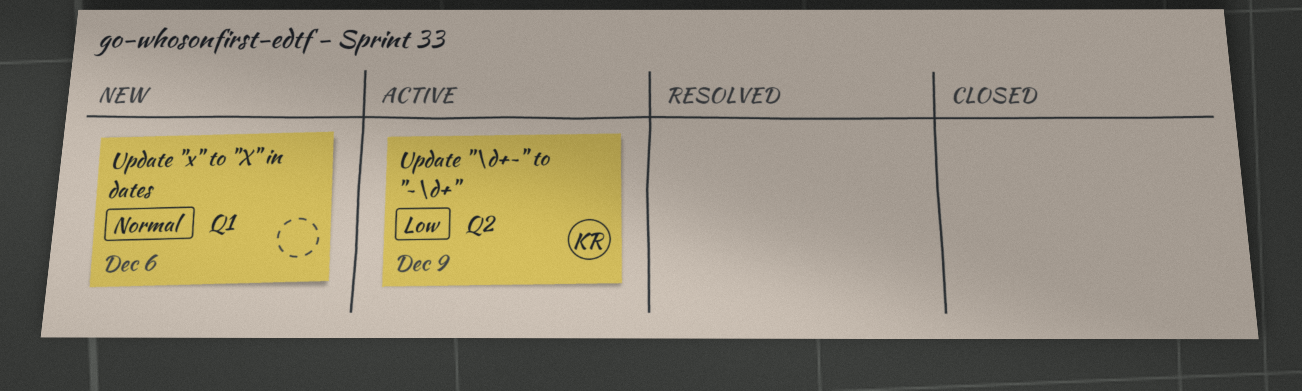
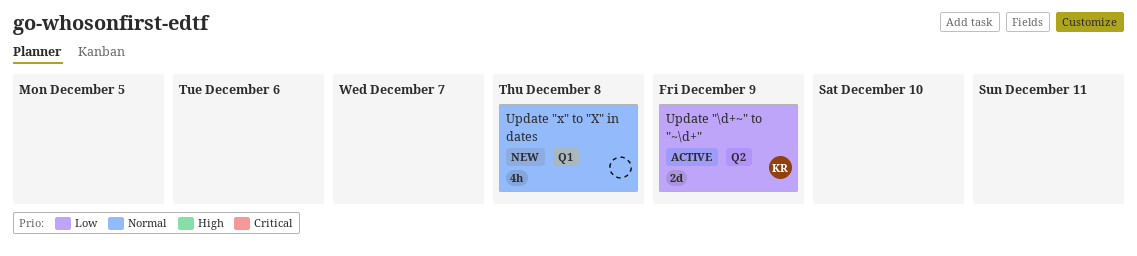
Update "x" to "X" in dates, due: Dec 6 -> Dec 8

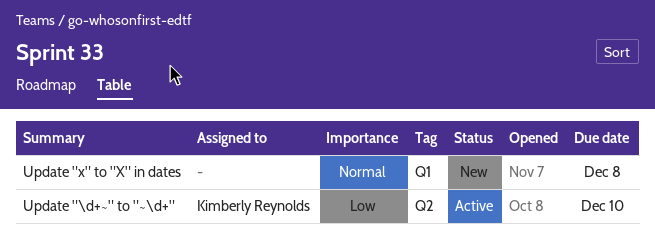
Update "\d+~" to "~\d+", due: Dec 9 -> Dec 10

